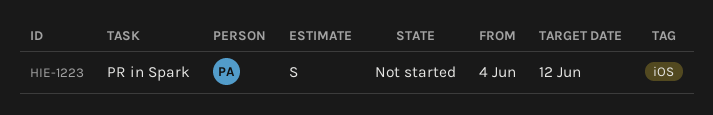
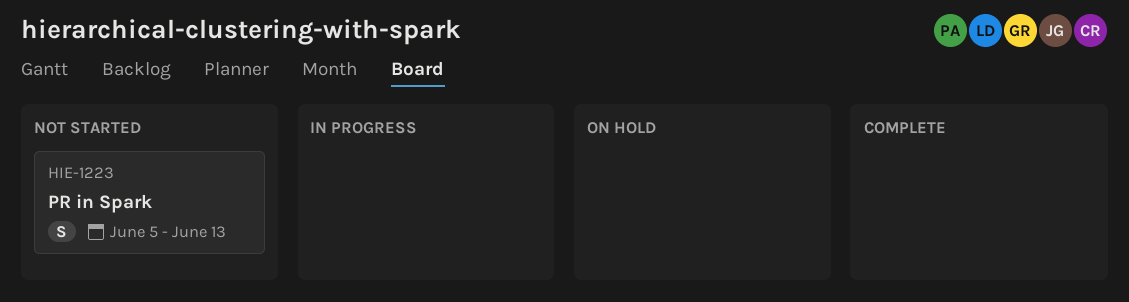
HIE-1223, start: Jun 4 -> Jun 5
HIE-1223, due: Jun 12 -> Jun 13

